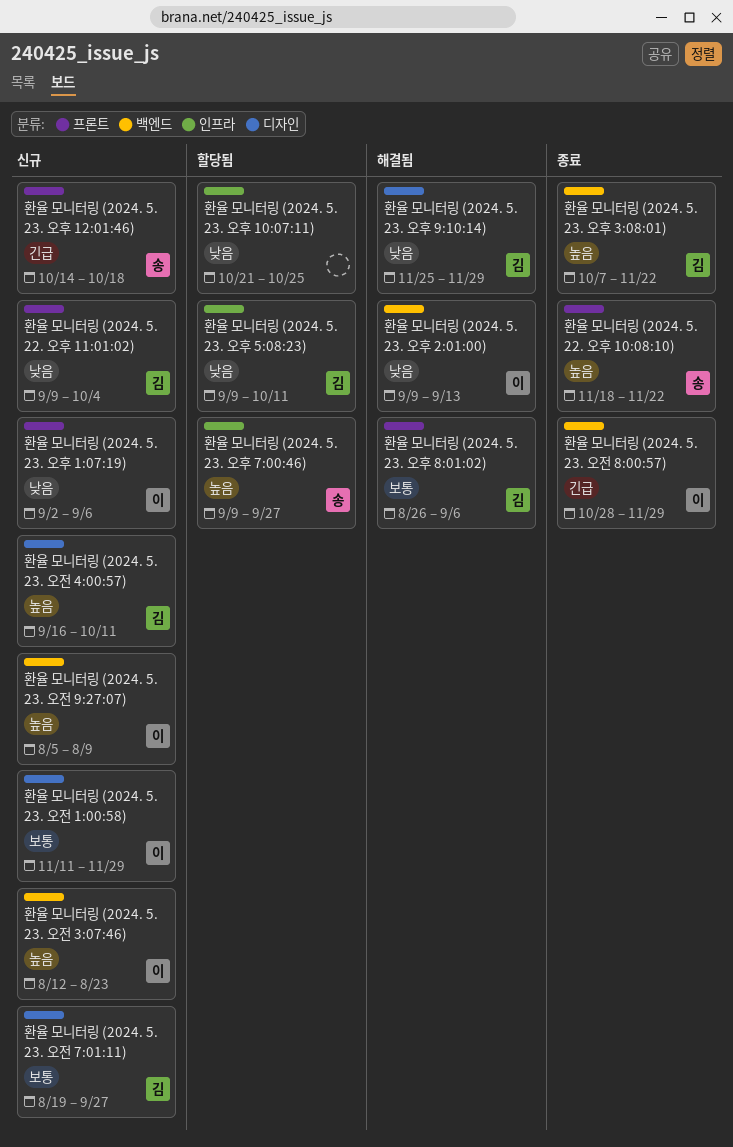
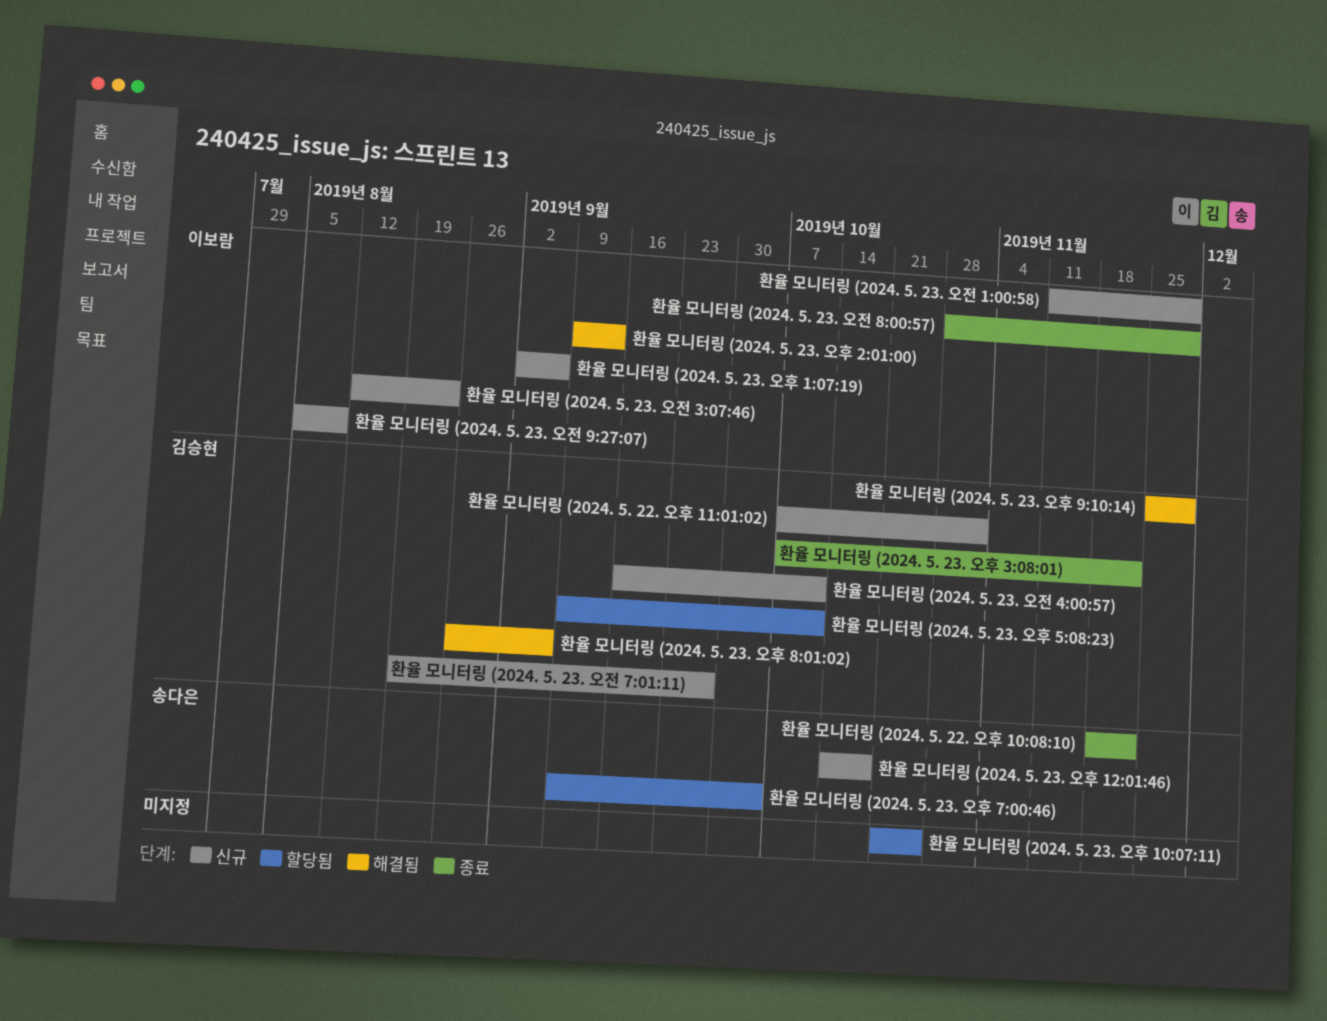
환율 모니터링 (2024. 5. 22. 오후 11:01:02), start: Sep 9 -> Oct 7
환율 모니터링 (2024. 5. 22. 오후 11:01:02), due: Oct 4 -> Nov 1
환율 모니터링 (2024. 5. 23. 오후 7:00:46), due: Sep 27 -> Oct 4

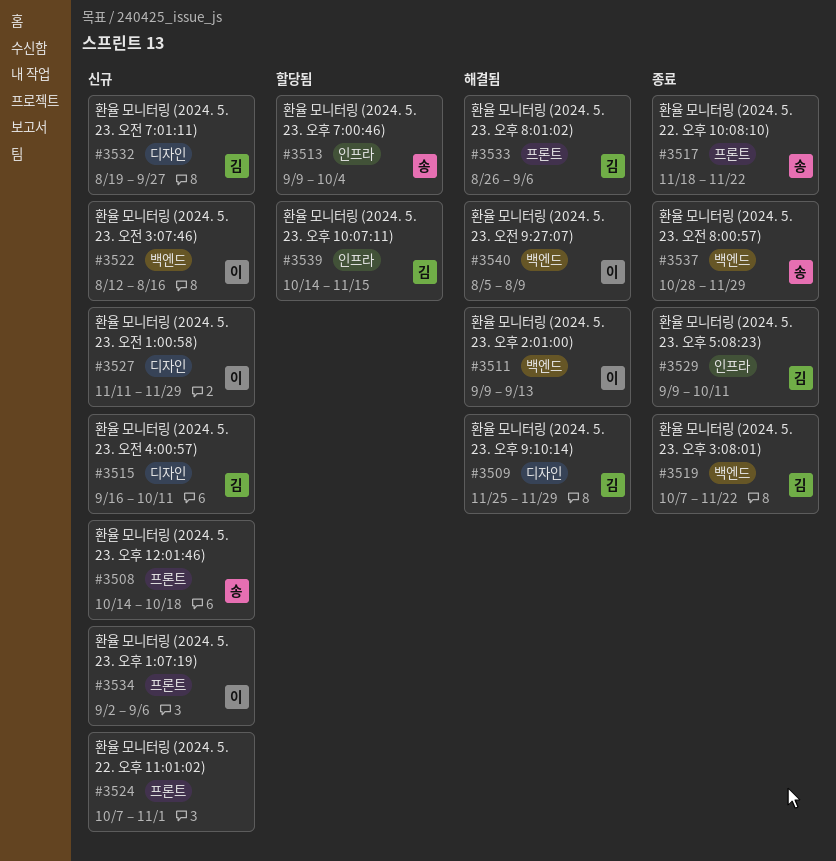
환율 모니터링 (2024. 5. 22. 오후 11:01:02), owner: 김승현 -> none
환율 모니터링 (2024. 5. 23. 오전 3:07:46), due: Aug 23 -> Aug 16
환율 모니터링 (2024. 5. 23. 오전 8:00:57), owner: 이보람 -> 송다은
환율 모니터링 (2024. 5. 23. 오전 9:27:07), status: 신규 -> 해결됨
환율 모니터링 (2024. 5. 23. 오후 10:07:11), owner: none -> 김승현
환율 모니터링 (2024. 5. 23. 오후 10:07:11), start: Oct 21 -> Oct 14
환율 모니터링 (2024. 5. 23. 오후 10:07:11), due: Oct 25 -> Nov 15
환율 모니터링 (2024. 5. 23. 오후 5:08:23), status: 할당됨 -> 종료

